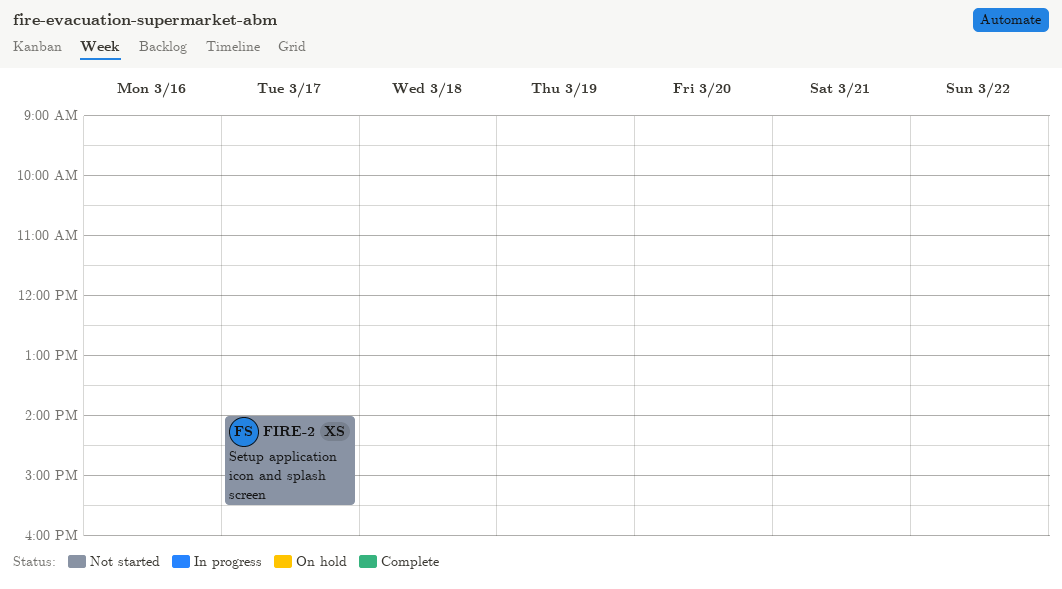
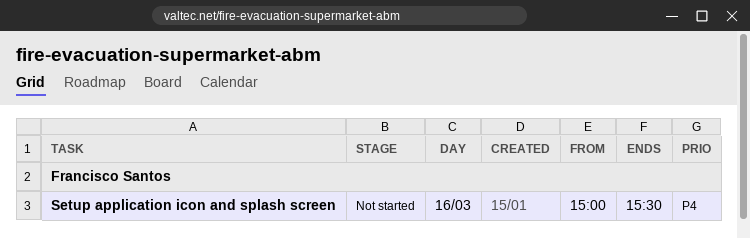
Setup application icon and splash screen, day: Mar 17 -> Mar 16
Setup application icon and splash screen, begins: 14:00 -> 15:00

